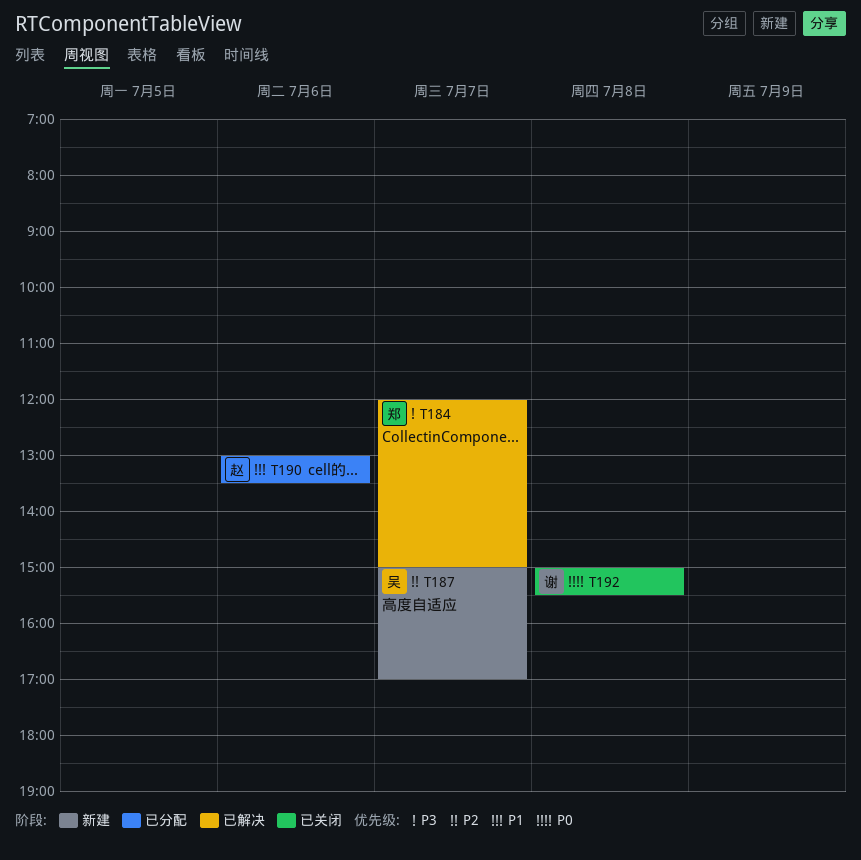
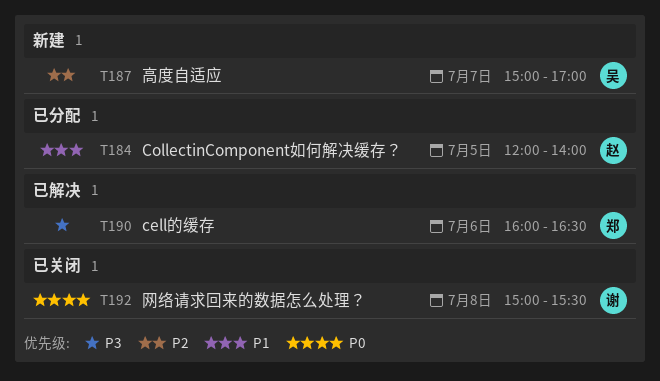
T184, status: 已解决 -> 已分配
T184, owner: 郑 -> 赵
T184, priority: P3 -> P1
T184, day: Jul 7 -> Jul 5
T184, ends: 15:00 -> 14:00
T190, status: 已分配 -> 已解决
T190, owner: 赵 -> 郑
T190, priority: P1 -> P3
T190, begins: 13:00 -> 16:00
T190, ends: 13:30 -> 16:30

